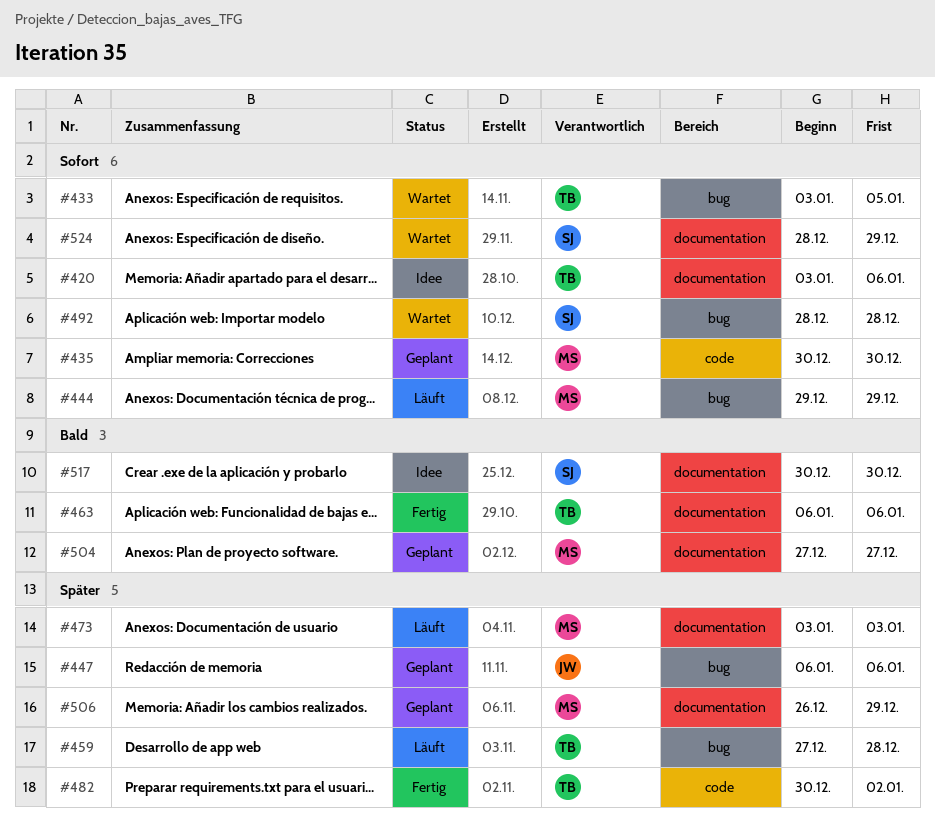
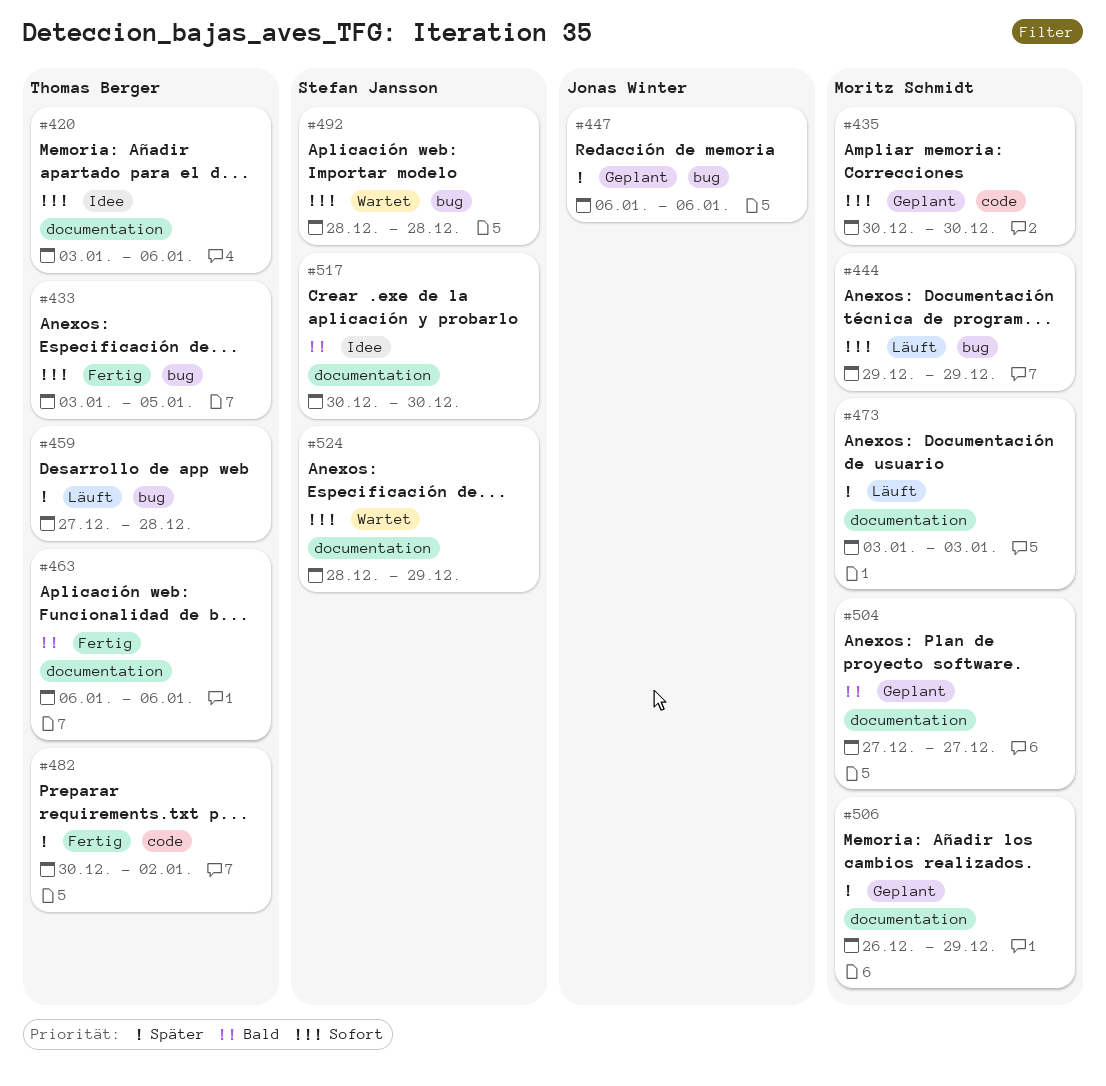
#433, status: Wartet -> Fertig

